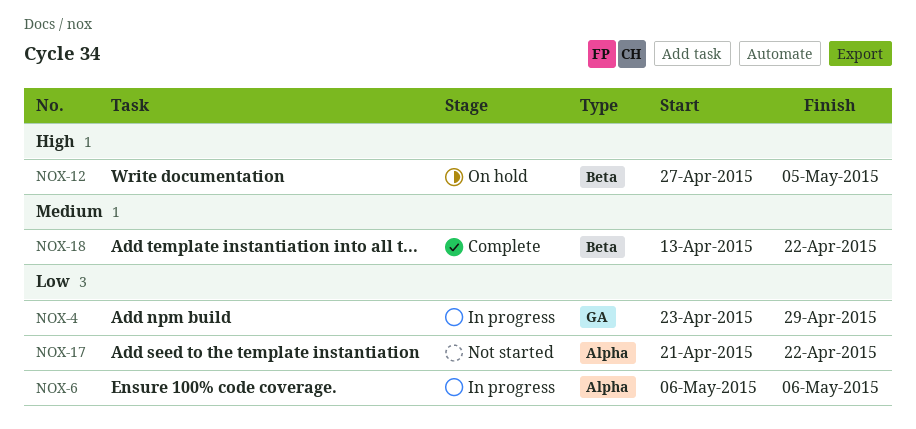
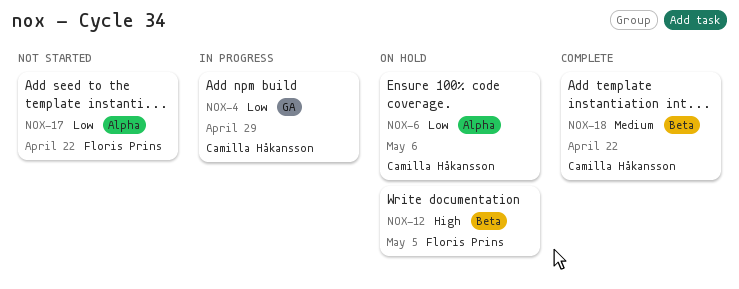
NOX-6, status: In progress -> On hold

